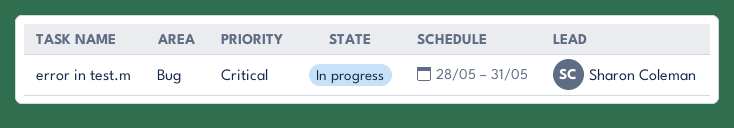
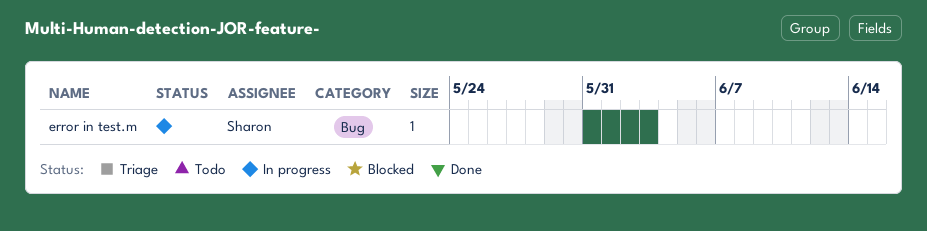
error in test.m, start: May 28 -> May 31
error in test.m, due: May 31 -> Jun 3

